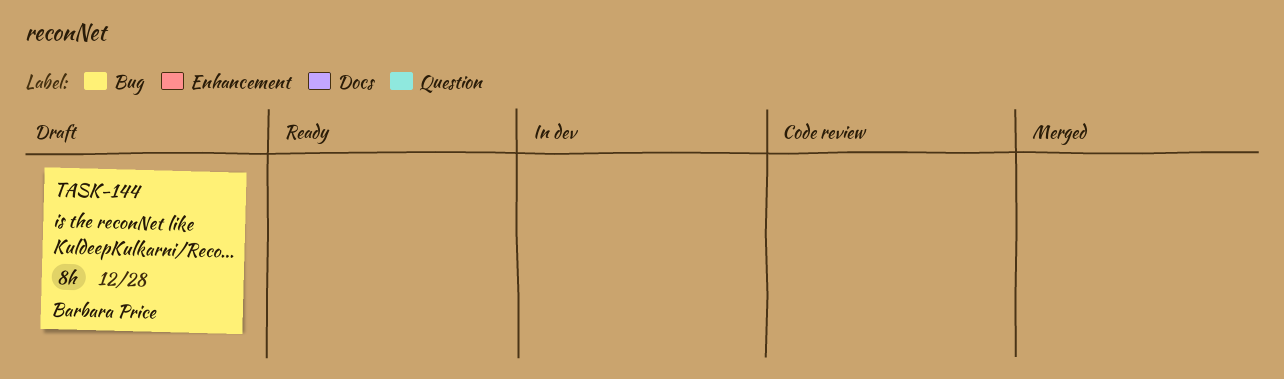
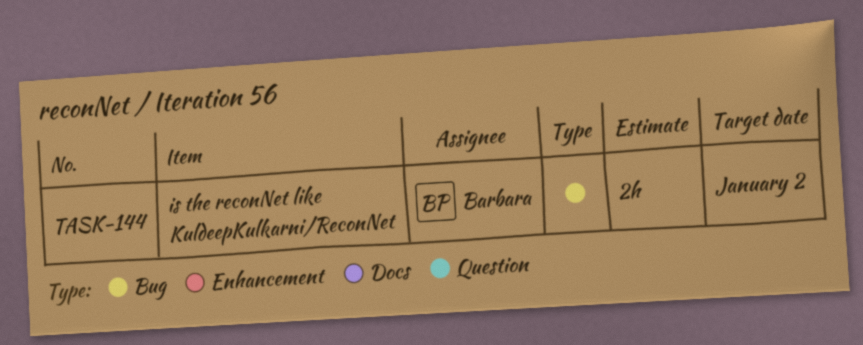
TASK-144, estimate: 8h -> 2h
TASK-144, due: Dec 28 -> Jan 2

